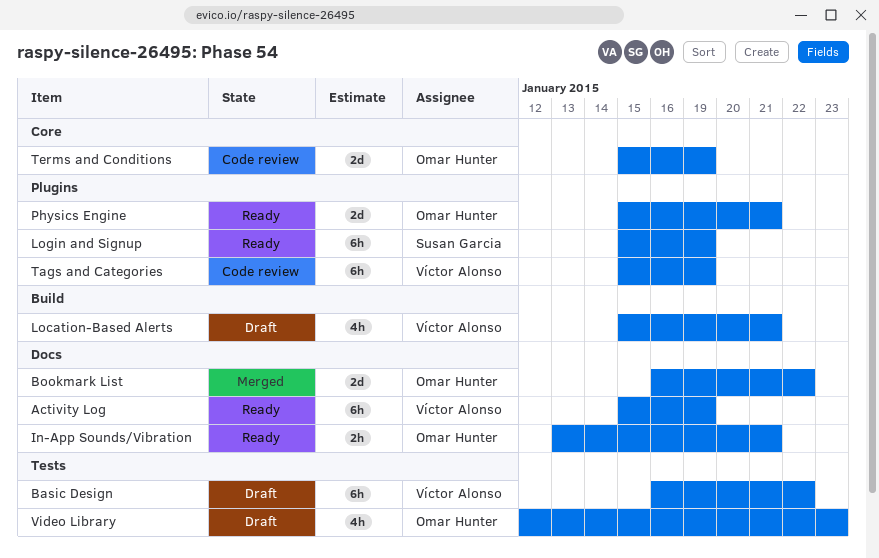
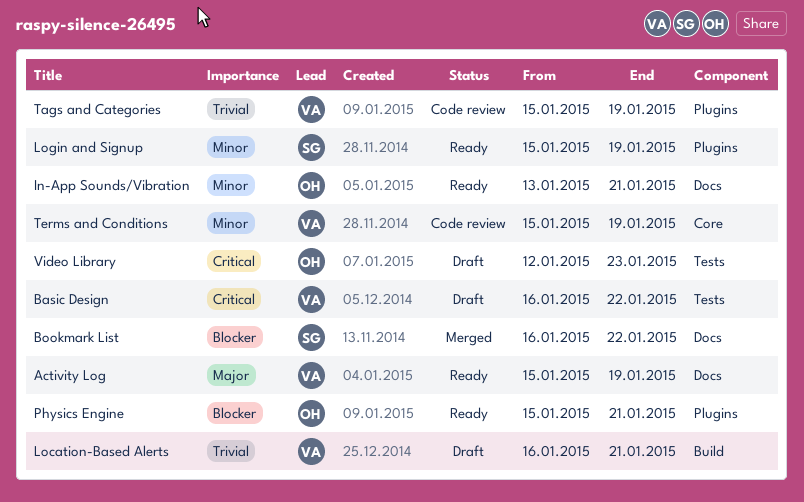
Bookmark List, owner: Omar Hunter -> Susan Garcia
Location-Based Alerts, start: Jan 15 -> Jan 16
Terms and Conditions, owner: Omar Hunter -> Víctor Alonso

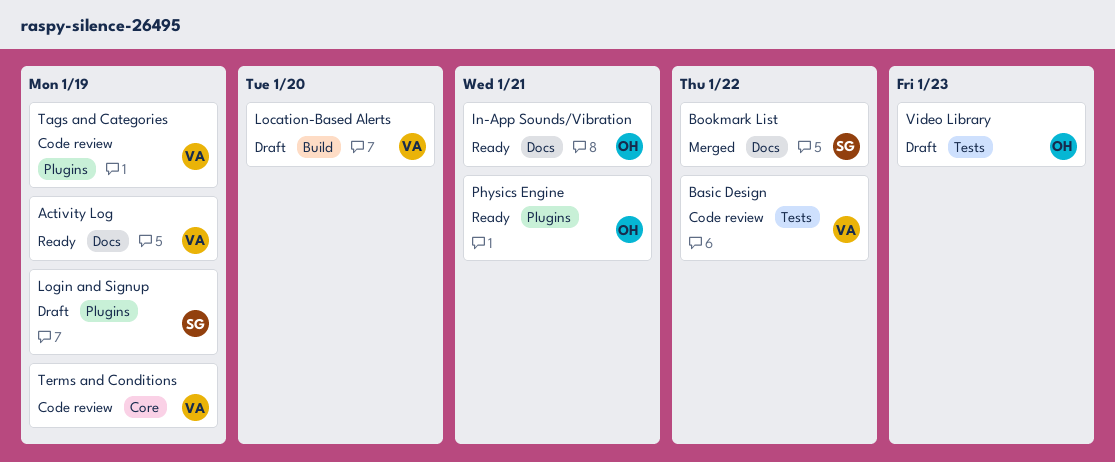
Basic Design, status: Draft -> Code review
Location-Based Alerts, due: Jan 21 -> Jan 20
Login and Signup, status: Ready -> Draft

